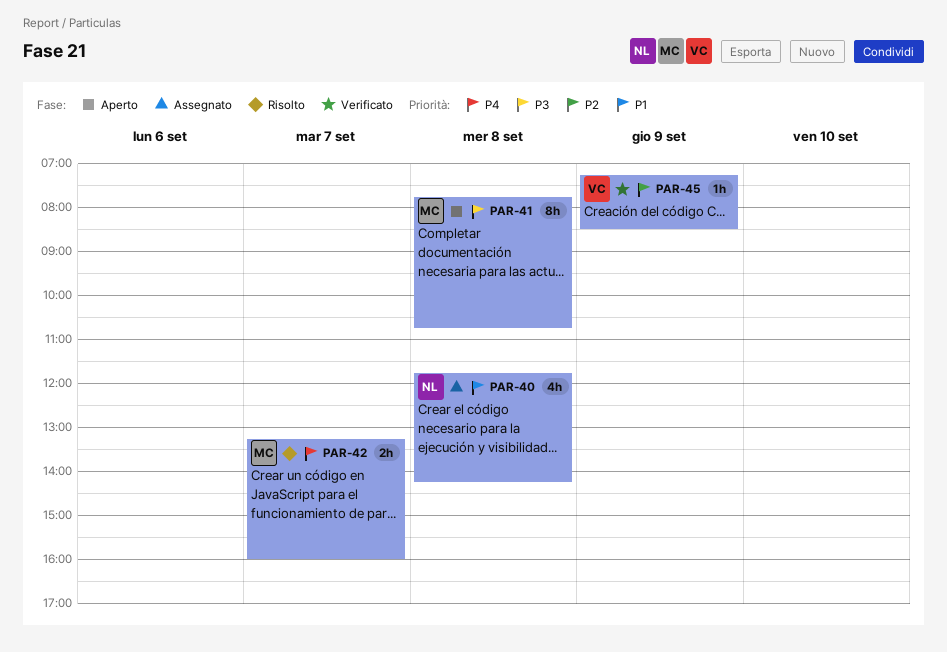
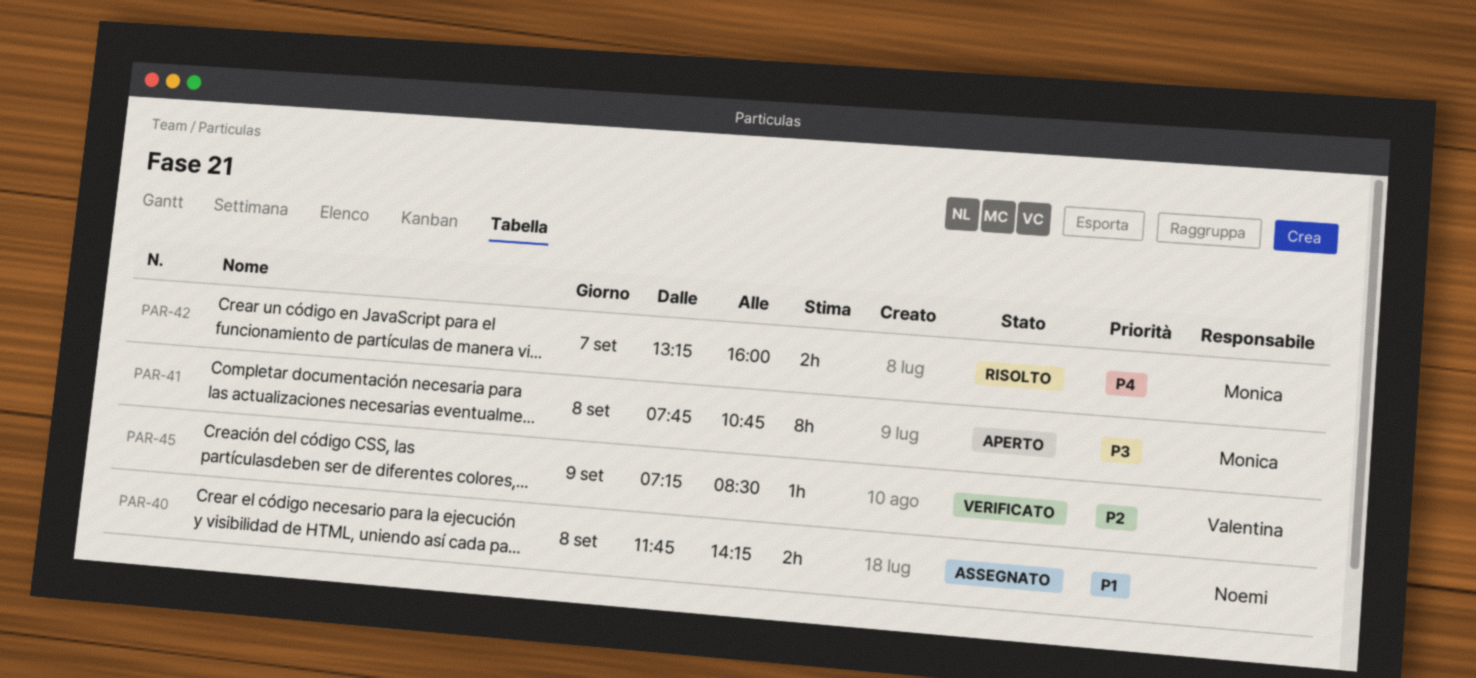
PAR-40, estimate: 4h -> 2h

